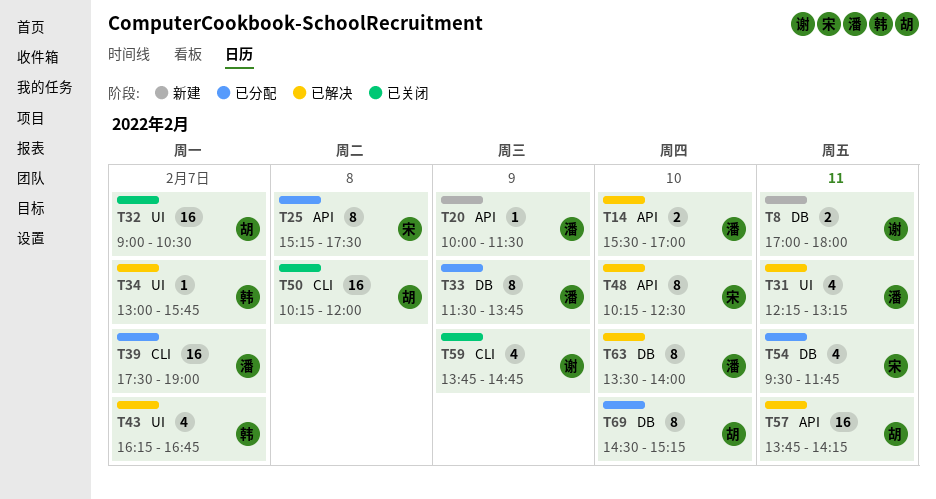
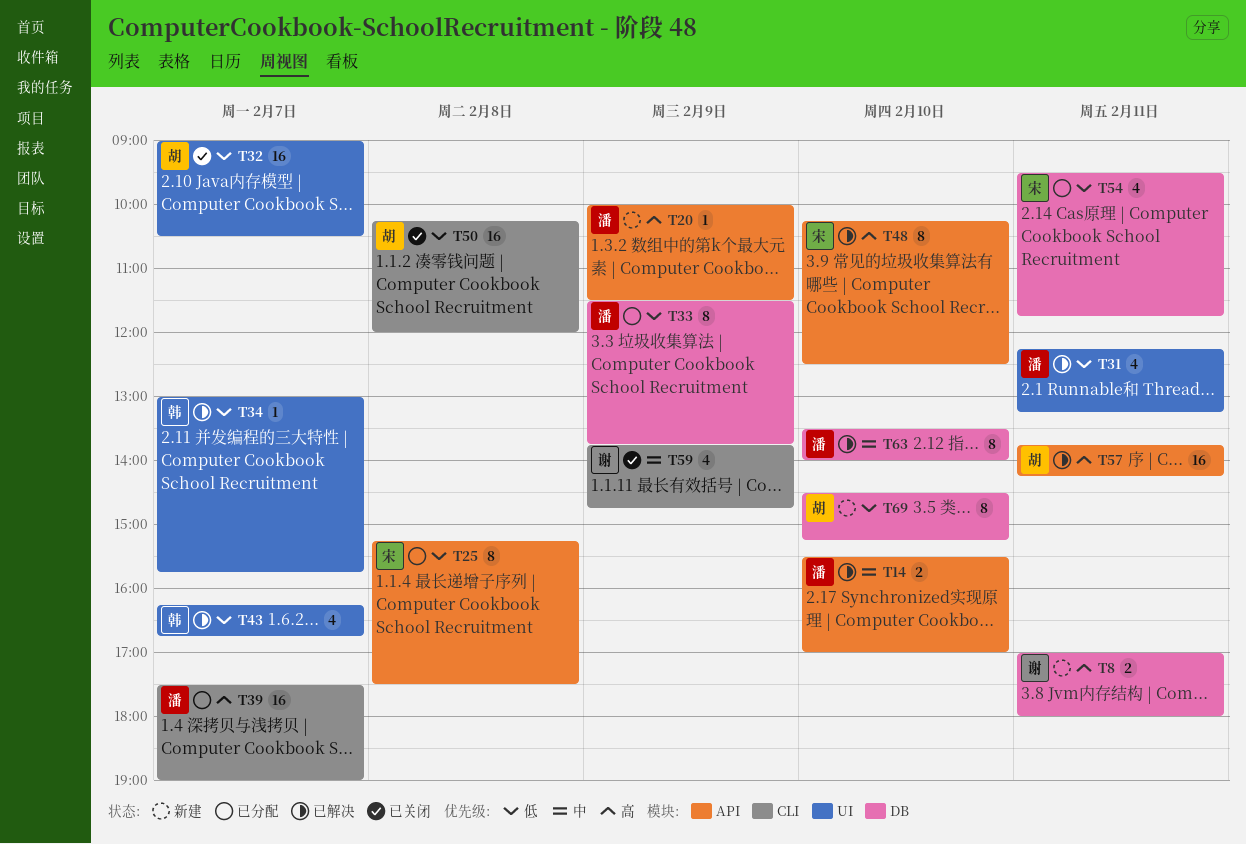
T69, status: 已分配 -> 新建

